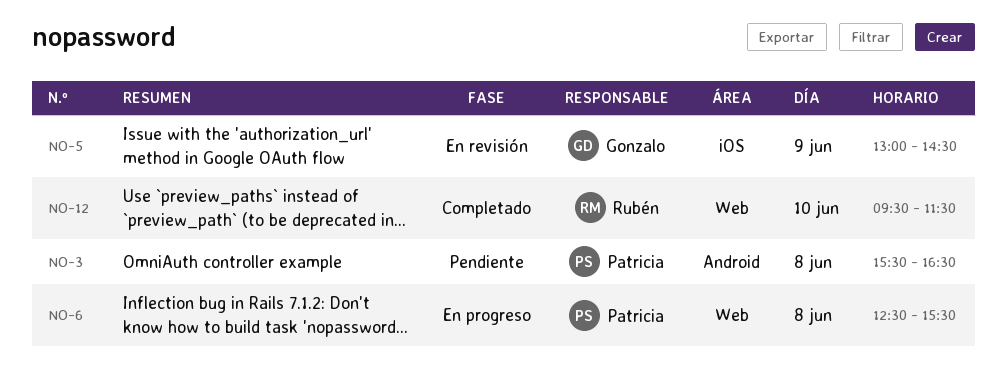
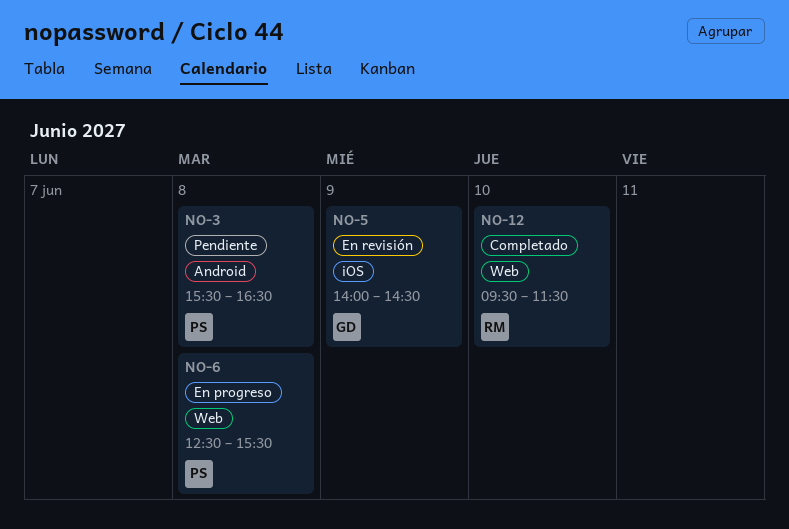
NO-5, begins: 13:00 -> 14:00

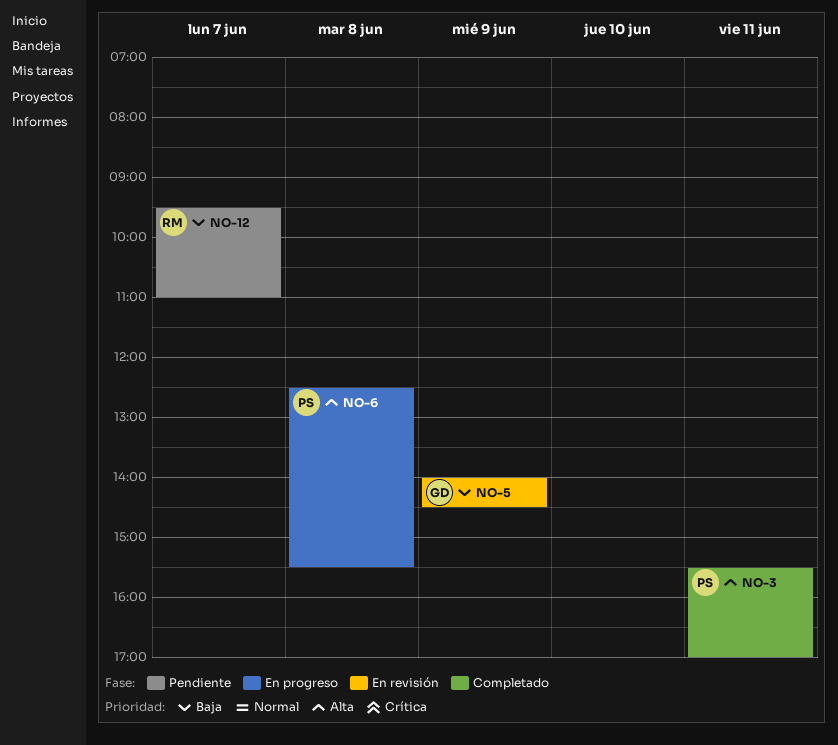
NO-3, status: Pendiente -> Completado
NO-3, day: Jun 8 -> Jun 11
NO-3, ends: 16:30 -> 17:00
NO-12, status: Completado -> Pendiente
NO-12, day: Jun 10 -> Jun 7
NO-12, ends: 11:30 -> 11:00

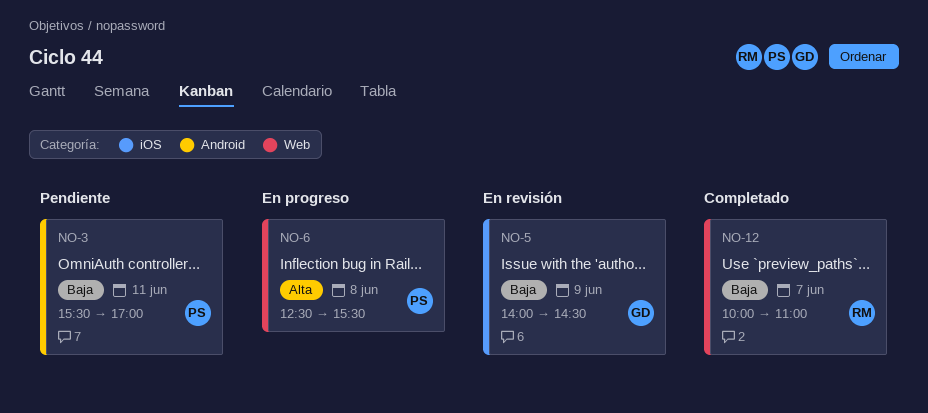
NO-3, status: Completado -> Pendiente
NO-3, priority: Alta -> Baja
NO-12, status: Pendiente -> Completado
NO-12, begins: 09:30 -> 10:00

